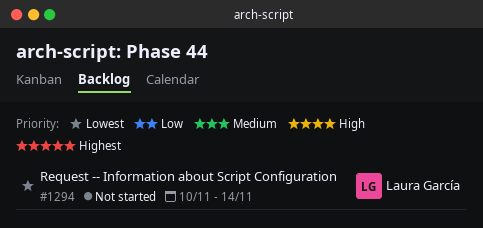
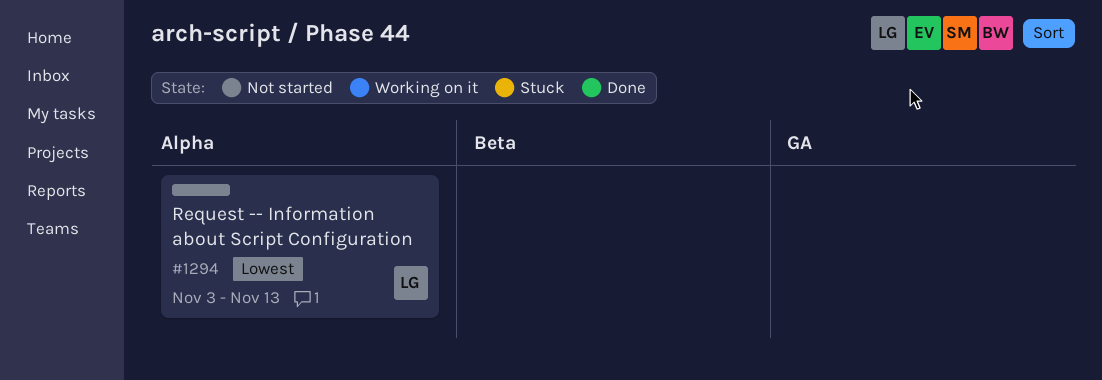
#1294, start: Nov 10 -> Nov 3
#1294, due: Nov 14 -> Nov 13

